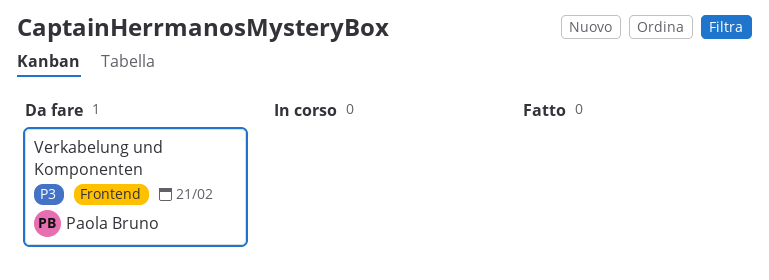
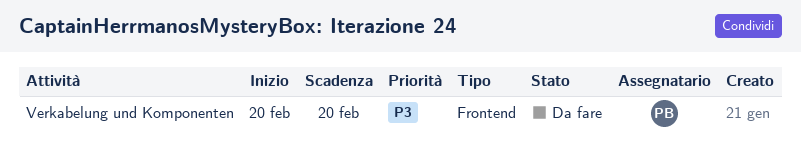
Verkabelung und Komponenten, due: Feb 21 -> Feb 20

